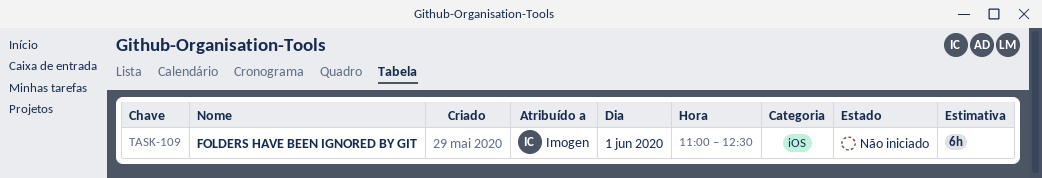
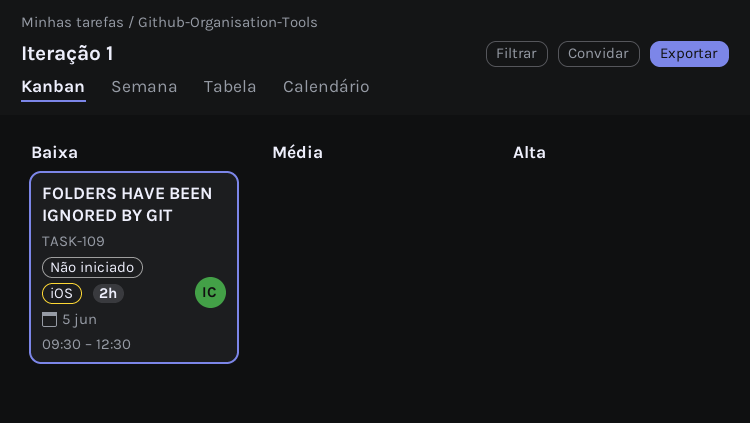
TASK-109, estimate: 6h -> 2h
TASK-109, day: Jun 1 -> Jun 5
TASK-109, begins: 11:00 -> 09:30

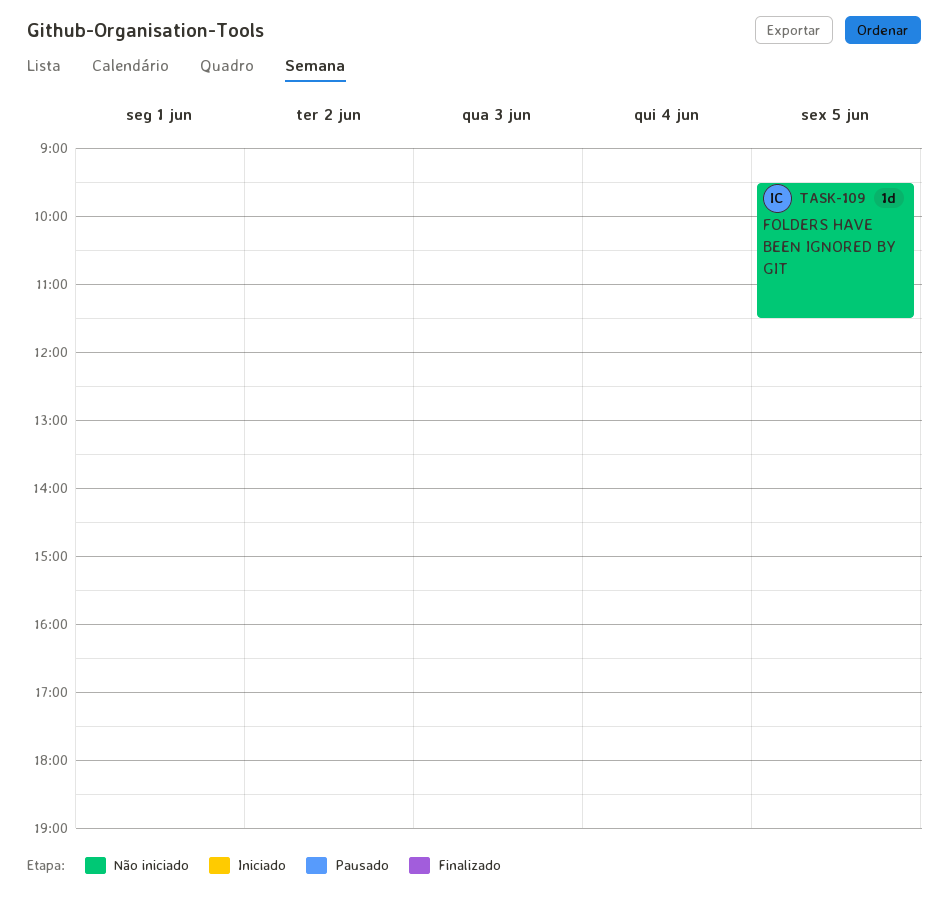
TASK-109, estimate: 2h -> 1d
TASK-109, ends: 12:30 -> 11:30

